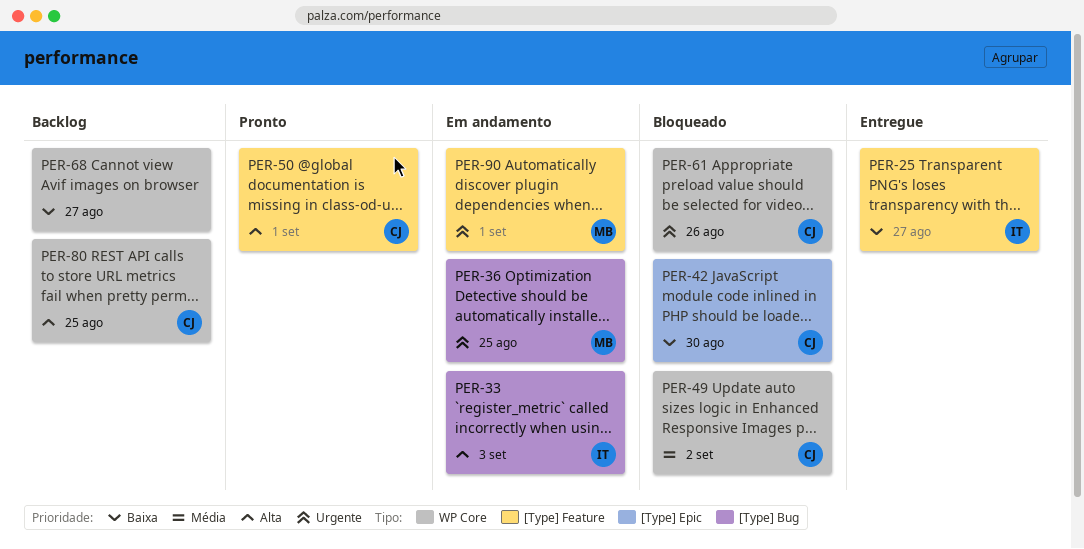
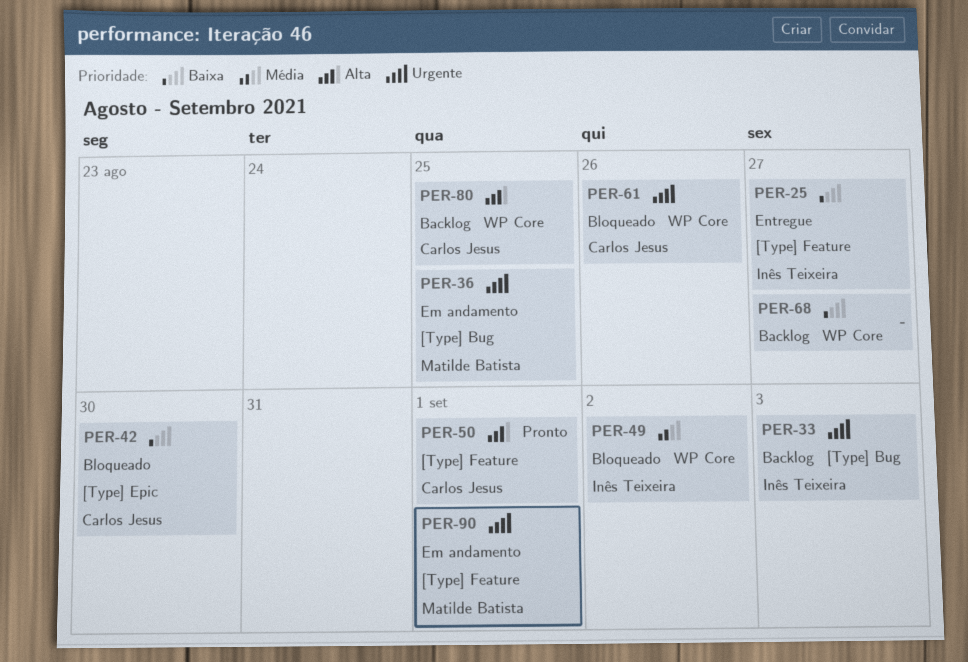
PER-33, status: Em andamento -> Backlog
PER-33, priority: Alta -> Urgente
PER-49, owner: Carlos Jesus -> Inês Teixeira

